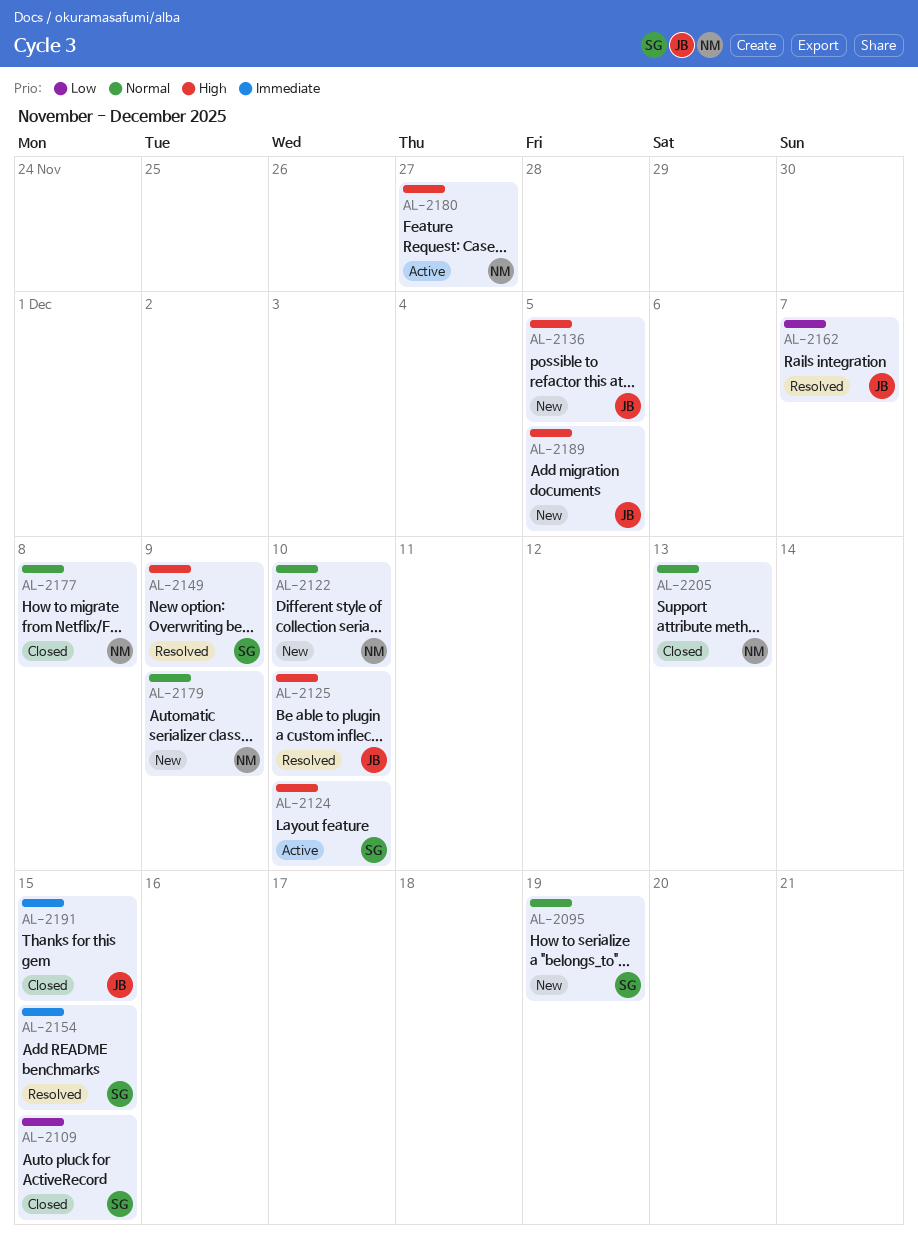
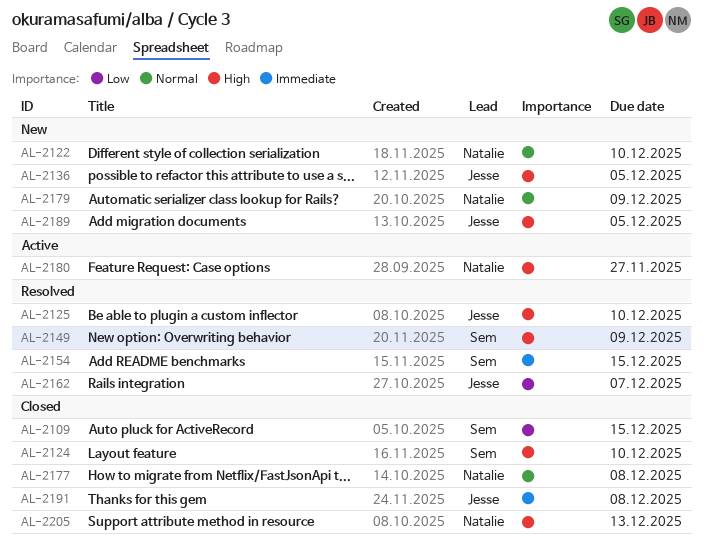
AL-2095: present -> none
AL-2124, status: Active -> Closed
AL-2191, due: Dec 15 -> Dec 8
AL-2205, priority: Normal -> High

